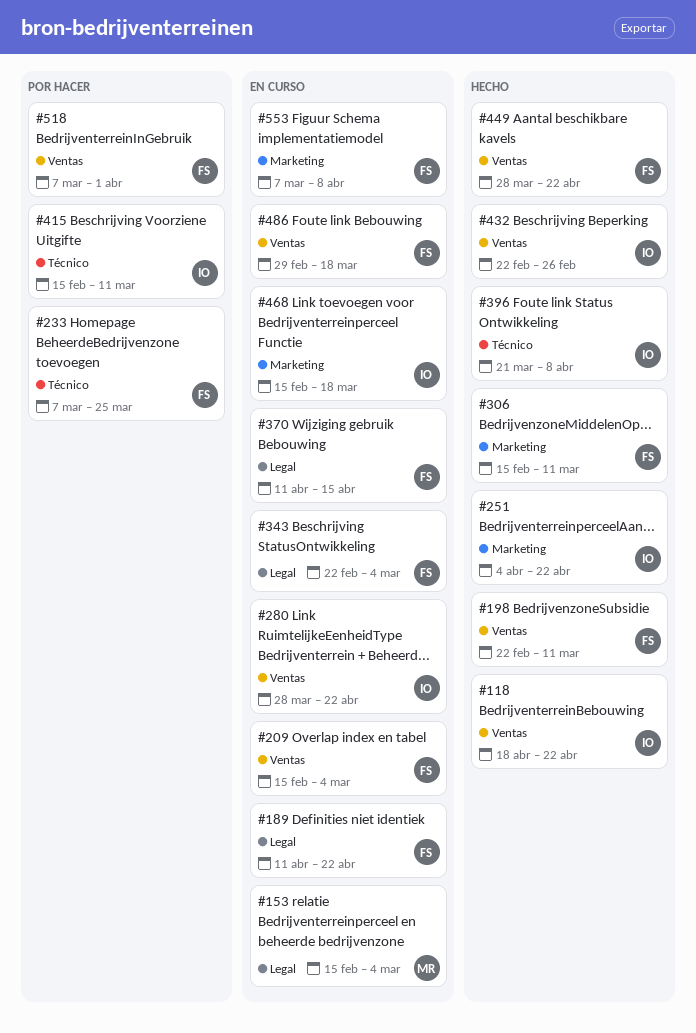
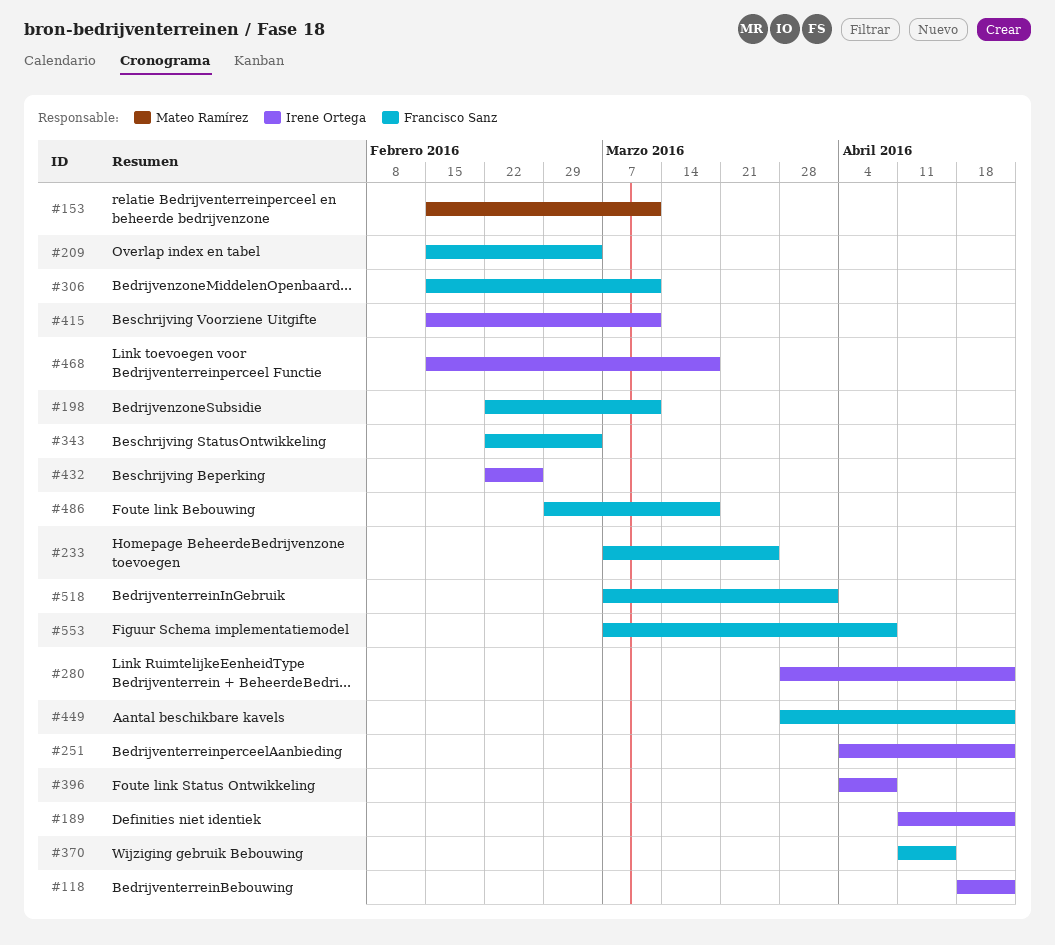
#153, due: Mar 4 -> Mar 11
#189, owner: Francisco Sanz -> Irene Ortega
#396, start: Mar 21 -> Apr 4

